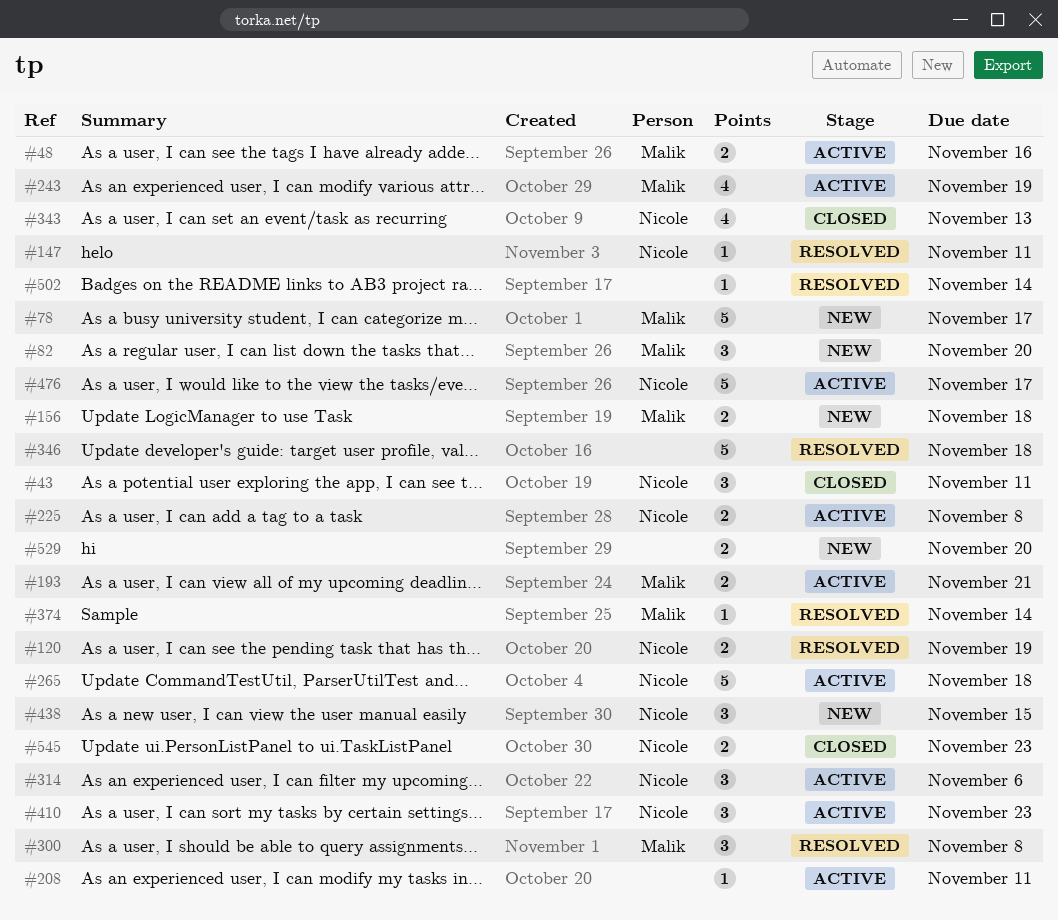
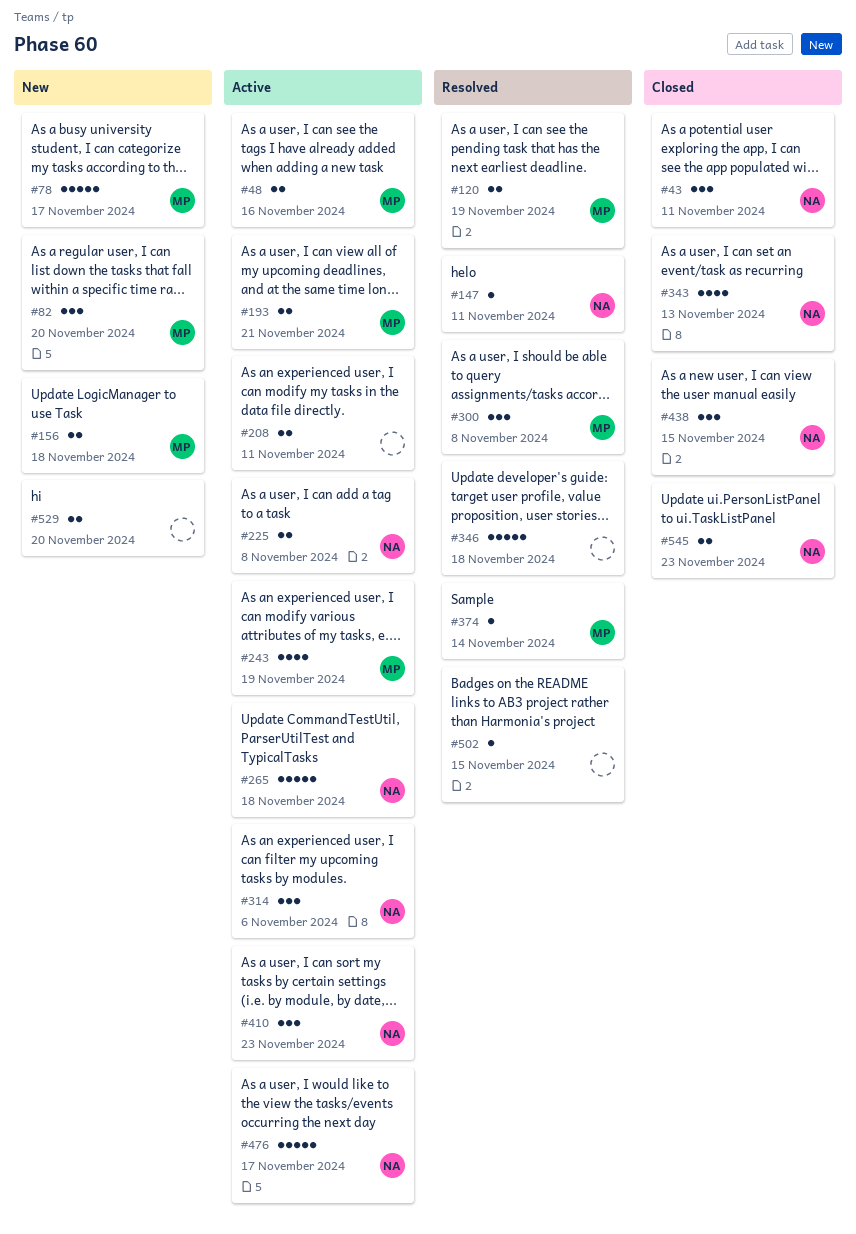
#120, owner: Nicole -> Malik
#208, estimate: 1 -> 2
#438, status: New -> Closed
#502, due: Nov 14 -> Nov 15

